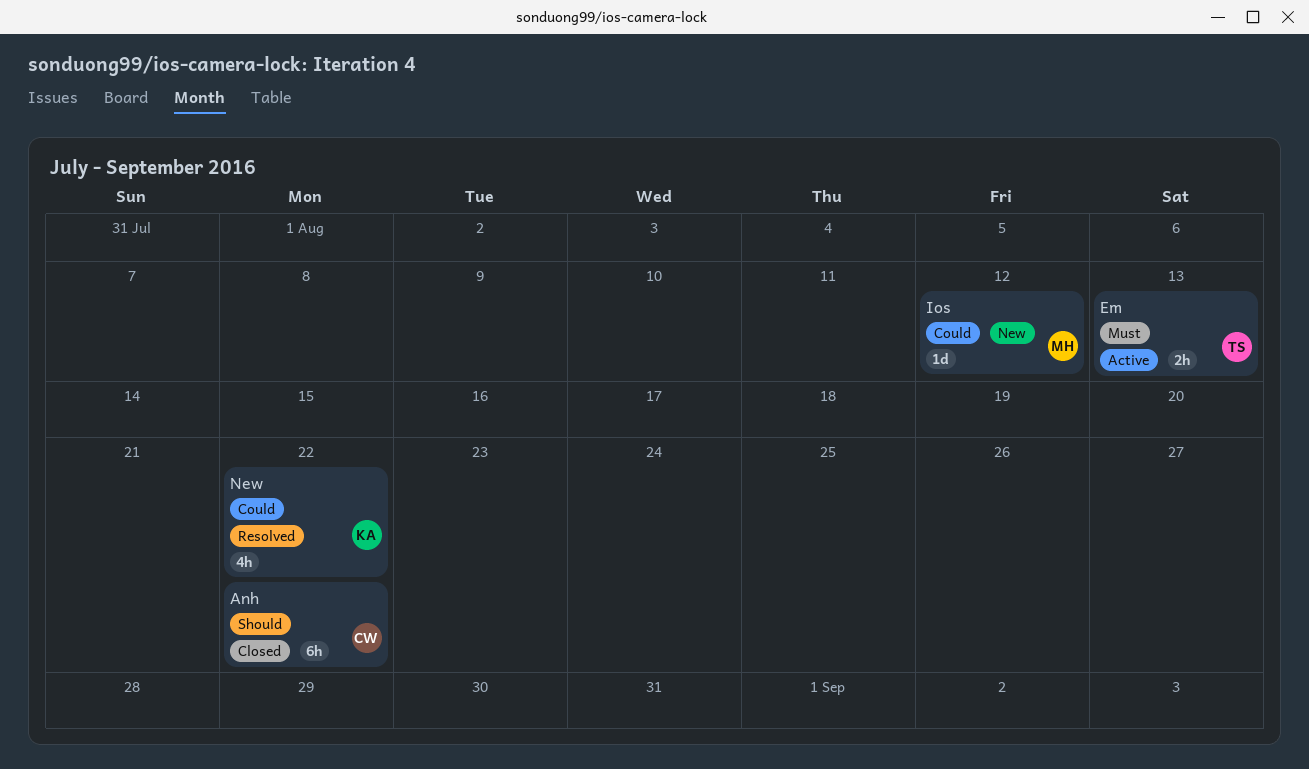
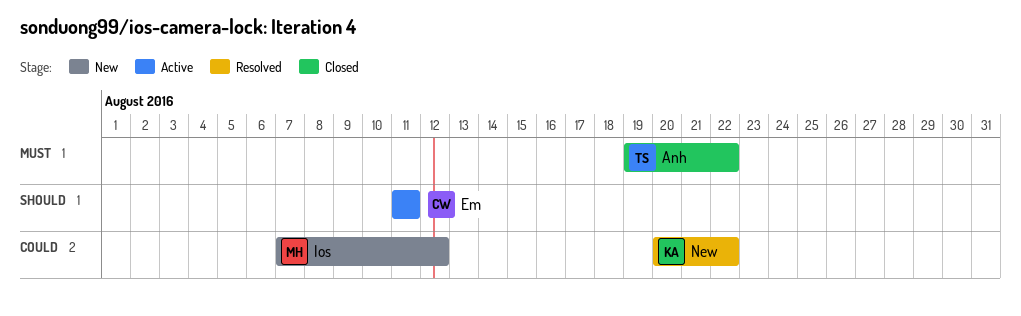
Anh, owner: CW -> TS
Anh, priority: Should -> Must
Em, owner: TS -> CW
Em, priority: Must -> Should
Em, due: Aug 13 -> Aug 11

